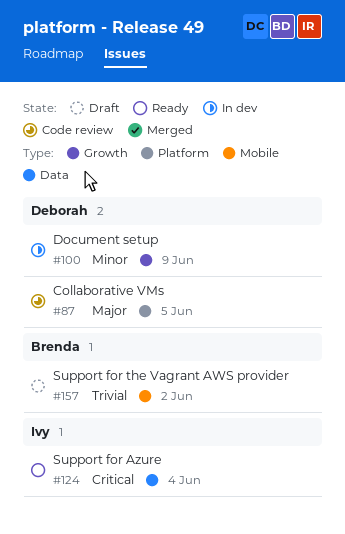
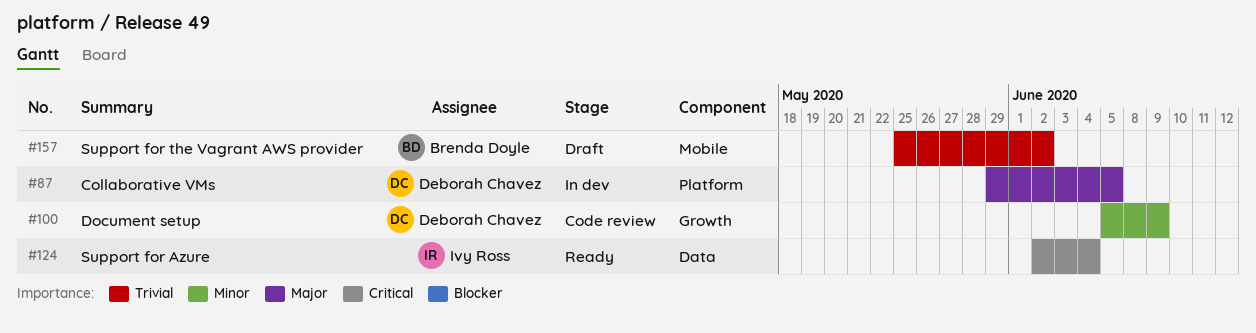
#87, status: Code review -> In dev
#100, status: In dev -> Code review

